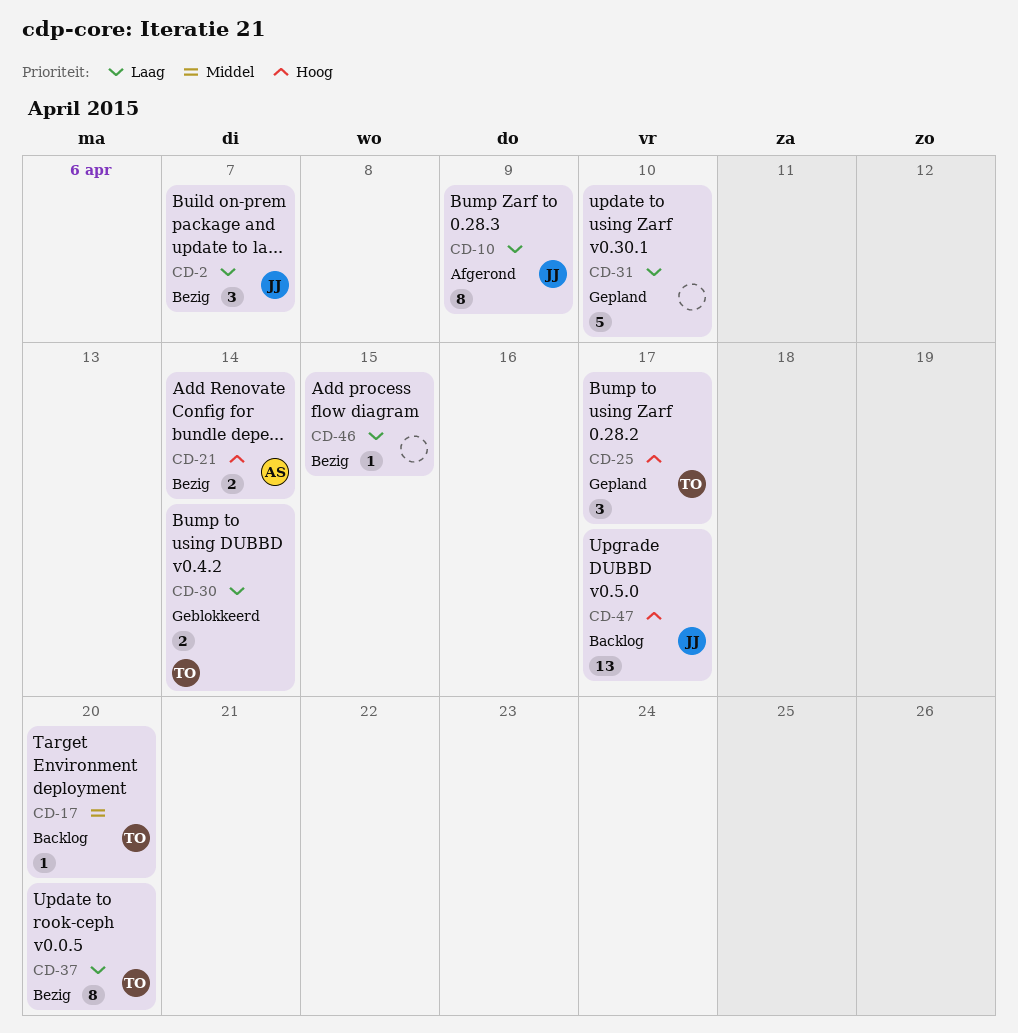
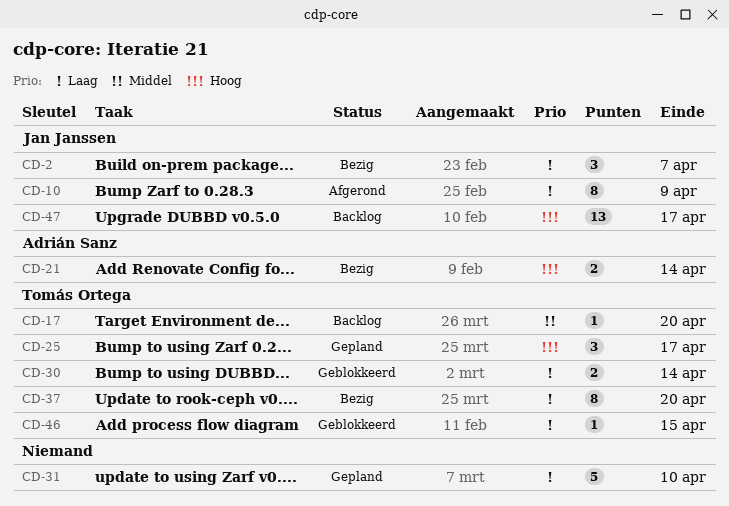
CD-46, status: Bezig -> Geblokkeerd
CD-46, owner: none -> Tomás Ortega

